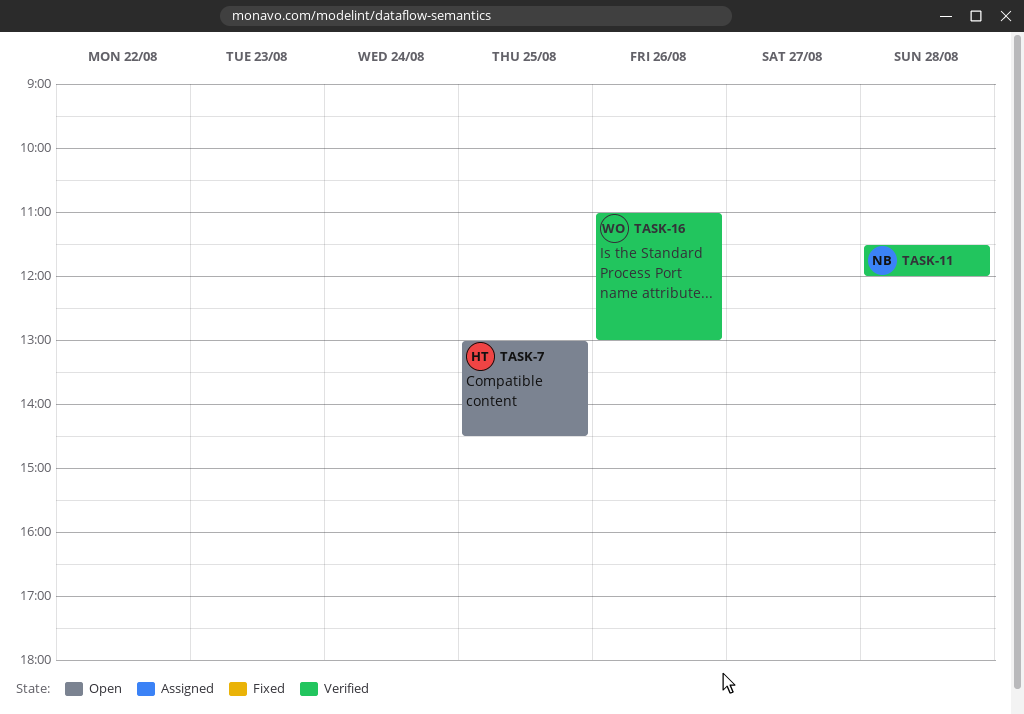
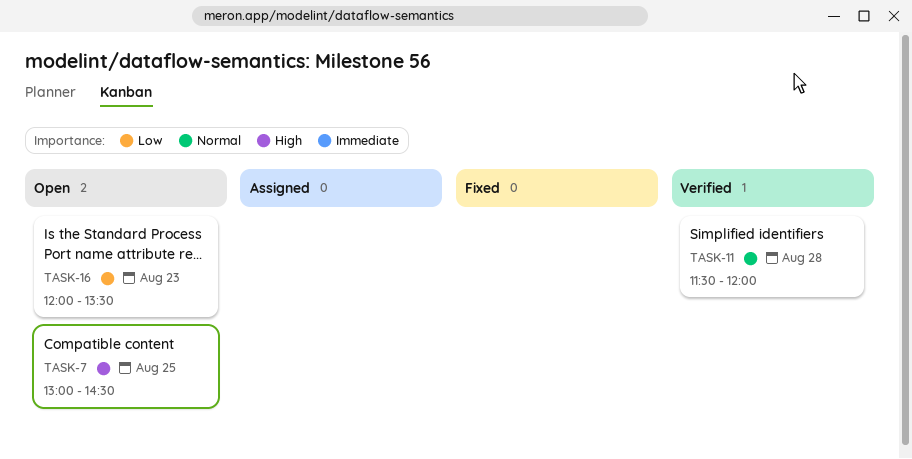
TASK-16, status: Verified -> Open
TASK-16, day: Aug 26 -> Aug 23
TASK-16, begins: 11:00 -> 12:00
TASK-16, ends: 13:00 -> 13:30

